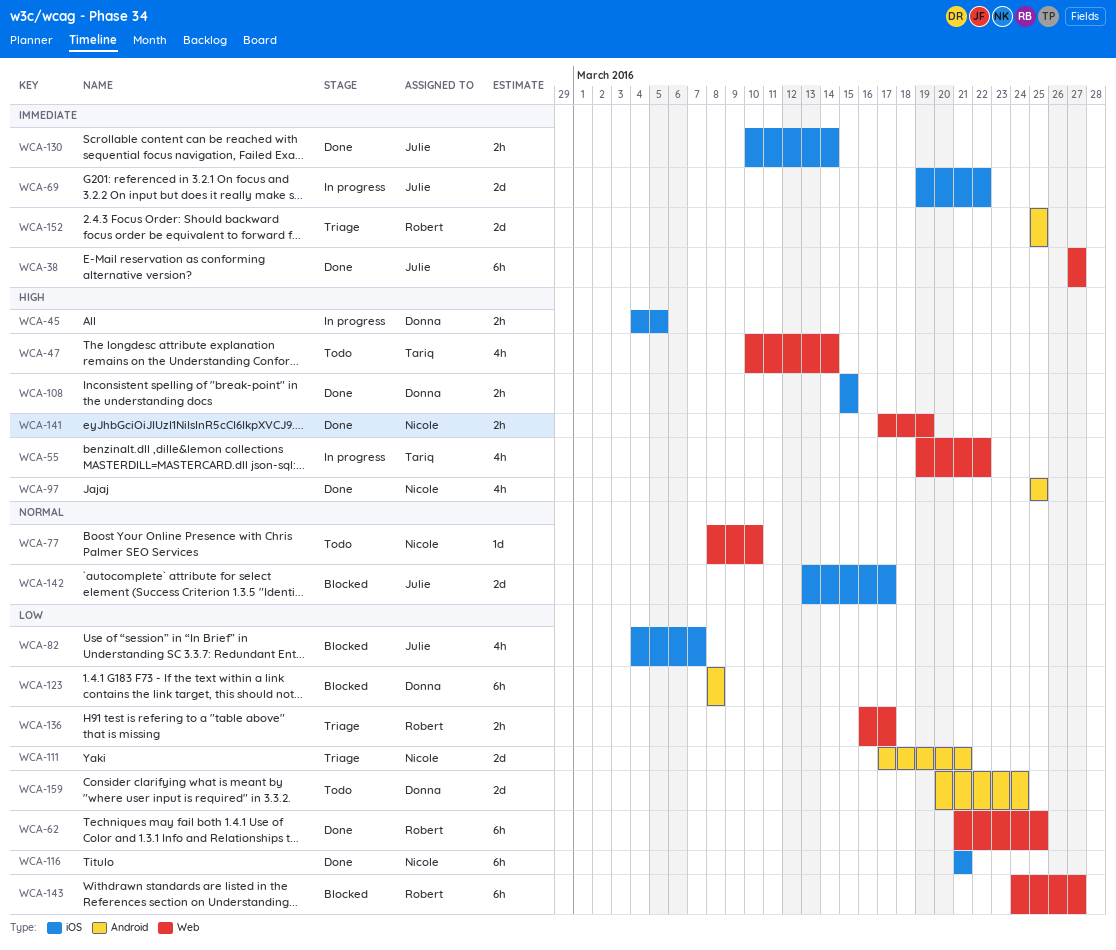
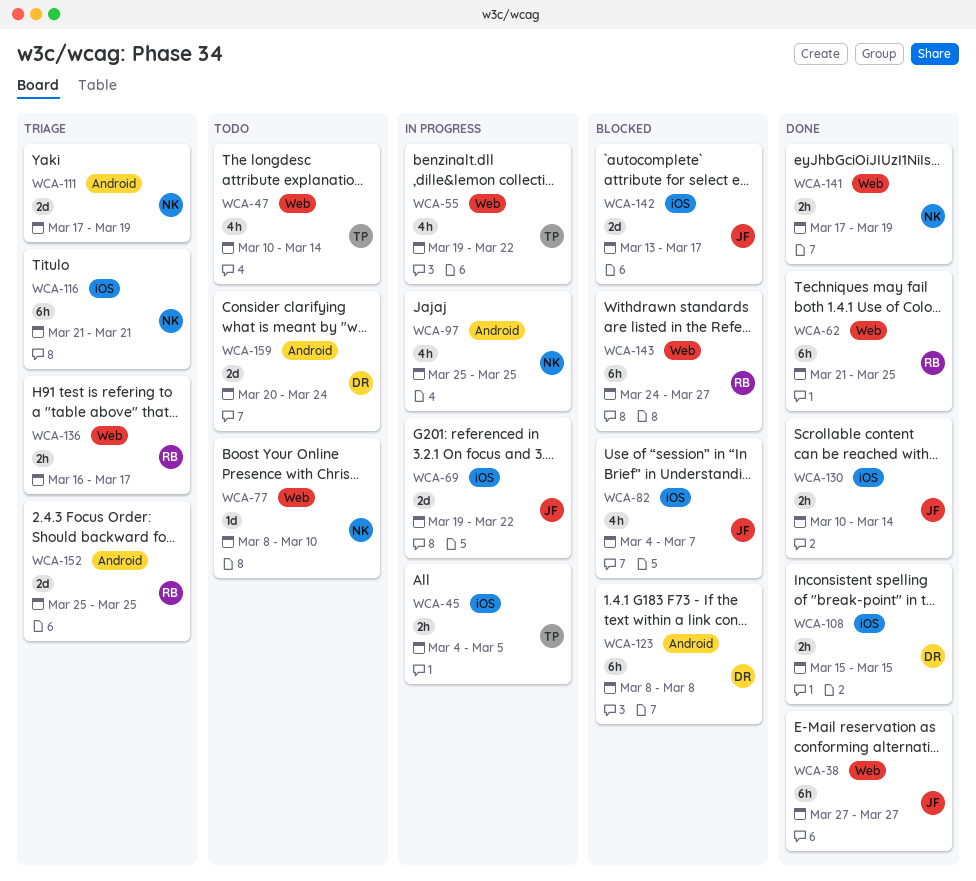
WCA-45, owner: Donna -> Tariq
WCA-97, status: Done -> In progress
WCA-111, due: Mar 21 -> Mar 19
WCA-116, status: Done -> Triage

